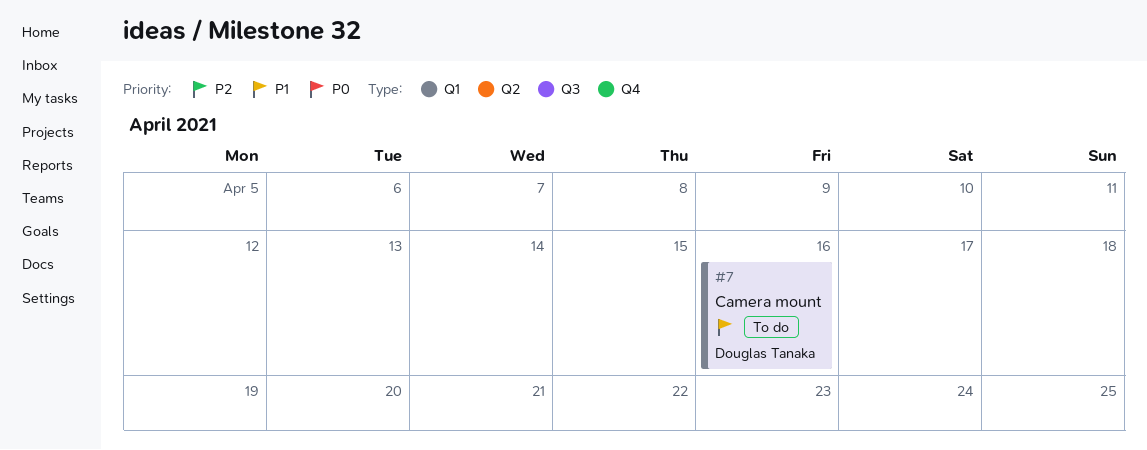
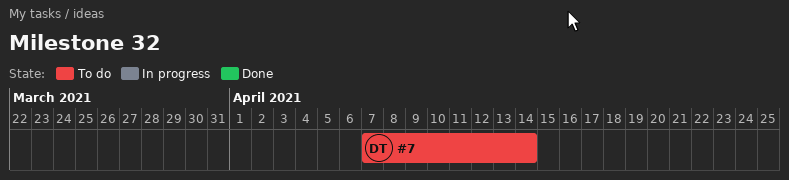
#7, due: Apr 16 -> Apr 14

